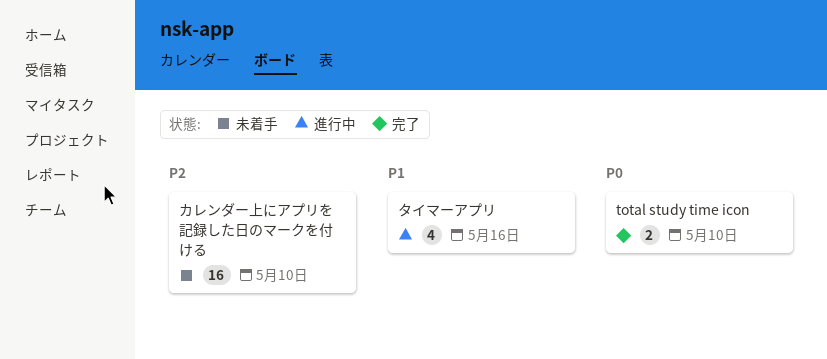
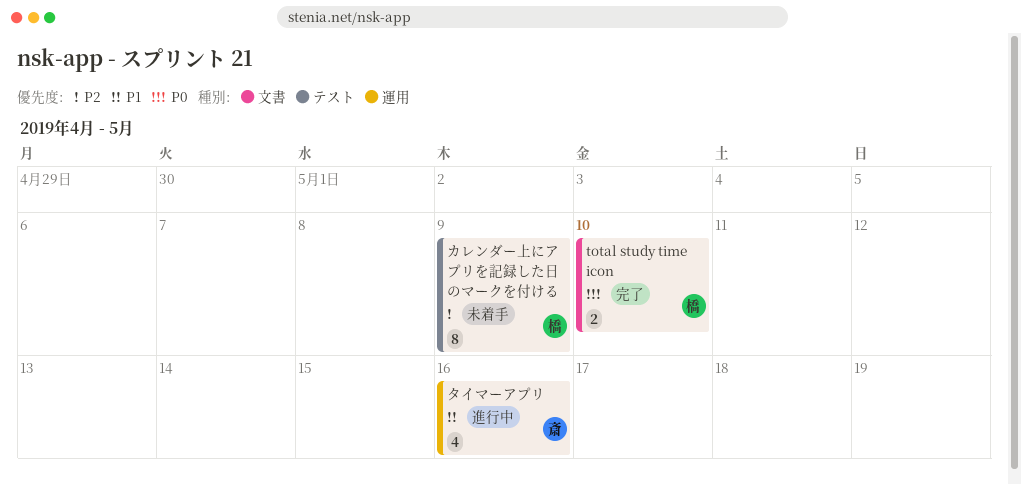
カレンダー上にアプリを記録した日のマークを付ける, estimate: 16 -> 8
カレンダー上にアプリを記録した日のマークを付ける, due: May 10 -> May 9

